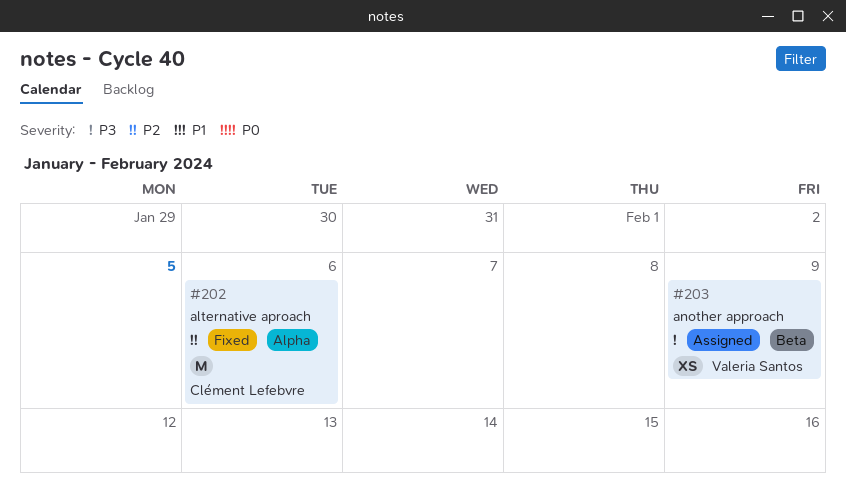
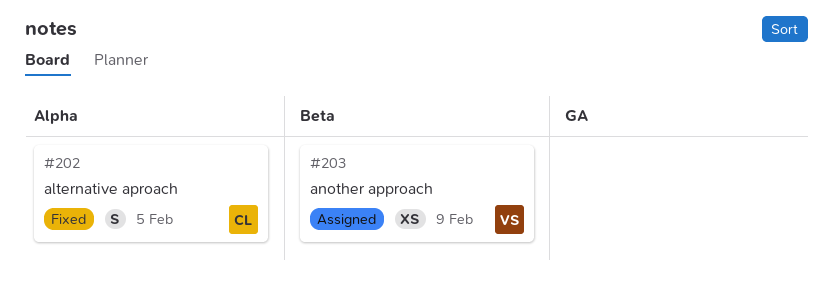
#202, estimate: M -> S
#202, due: Feb 6 -> Feb 5

